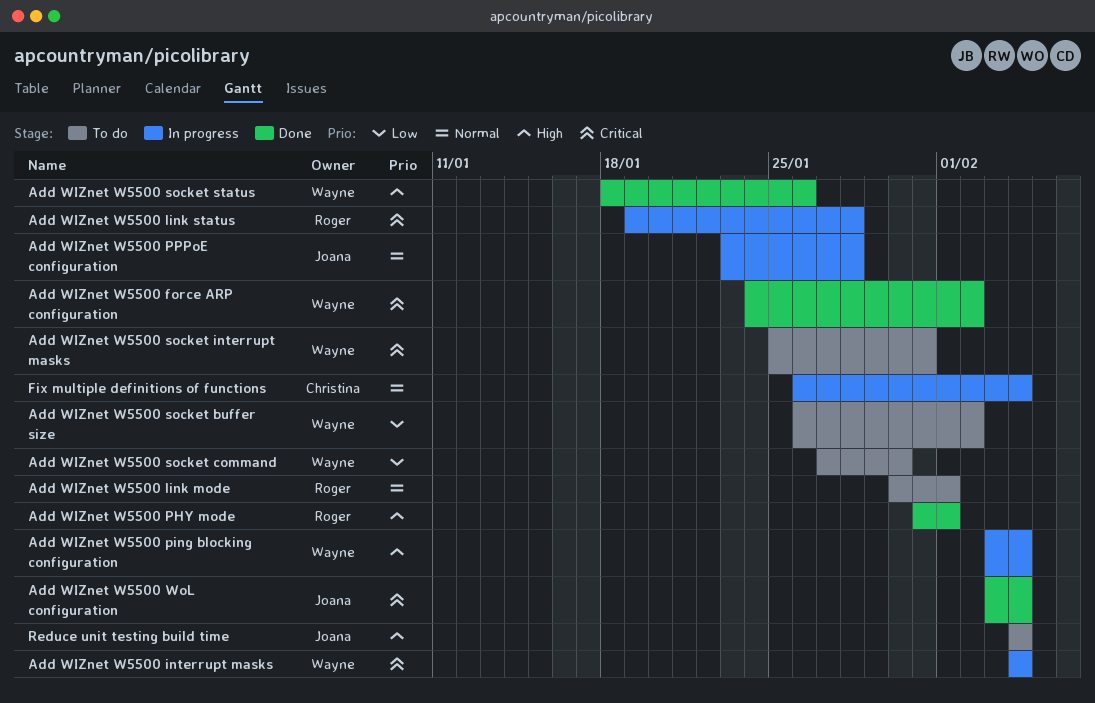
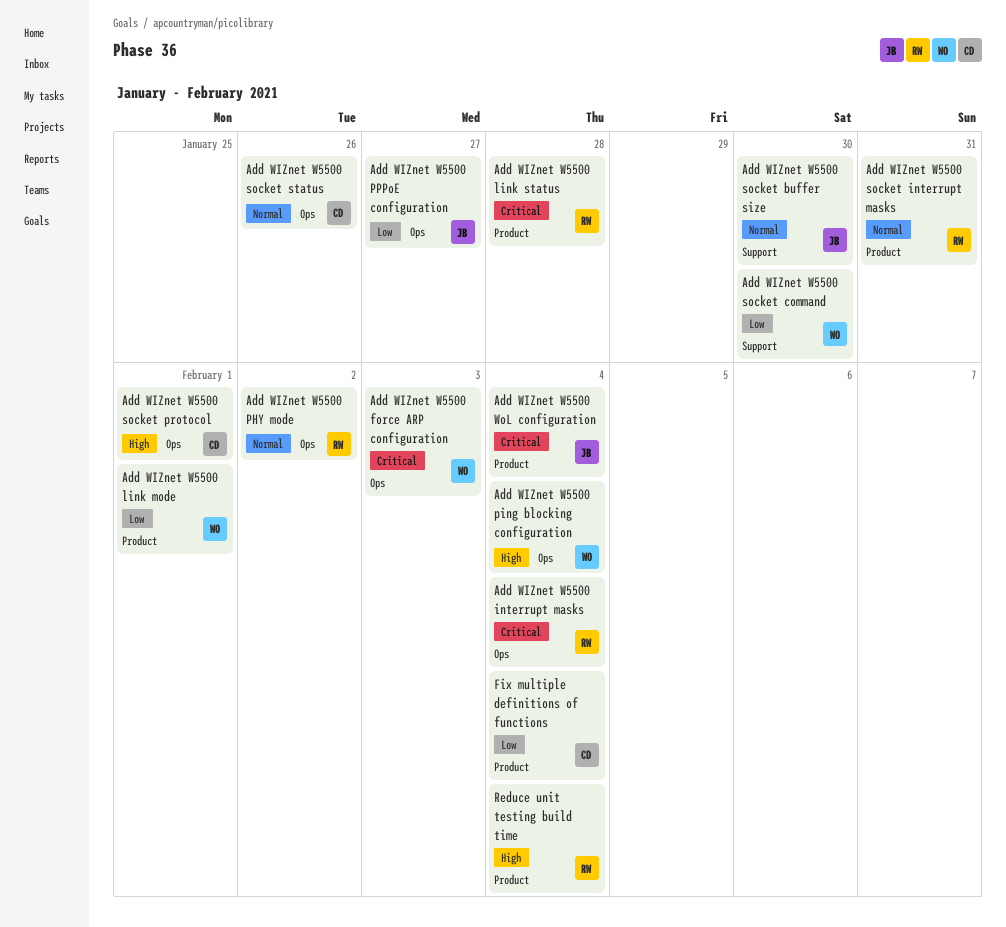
Add WIZnet W5500 force ARP configuration, due: Feb 2 -> Feb 3
Add WIZnet W5500 interrupt masks, owner: Wayne -> Roger
Add WIZnet W5500 link mode, owner: Roger -> Wayne
Add WIZnet W5500 link mode, priority: Normal -> Low
Add WIZnet W5500 PHY mode, priority: High -> Normal
Add WIZnet W5500 PHY mode, due: Feb 1 -> Feb 2
Add WIZnet W5500 PPPoE configuration, priority: Normal -> Low
Add WIZnet W5500 PPPoE configuration, due: Jan 28 -> Jan 27
Add WIZnet W5500 socket buffer size, owner: Wayne -> Joana
Add WIZnet W5500 socket buffer size, priority: Low -> Normal
Add WIZnet W5500 socket buffer size, due: Feb 2 -> Jan 30
Add WIZnet W5500 socket interrupt masks, owner: Wayne -> Roger
Add WIZnet W5500 socket interrupt masks, priority: Critical -> Normal
Add WIZnet W5500 socket protocol: none -> present
Add WIZnet W5500 socket status, owner: Wayne -> Christina
Add WIZnet W5500 socket status, priority: High -> Normal
Fix multiple definitions of functions, priority: Normal -> Low
Reduce unit testing build time, owner: Joana -> Roger

